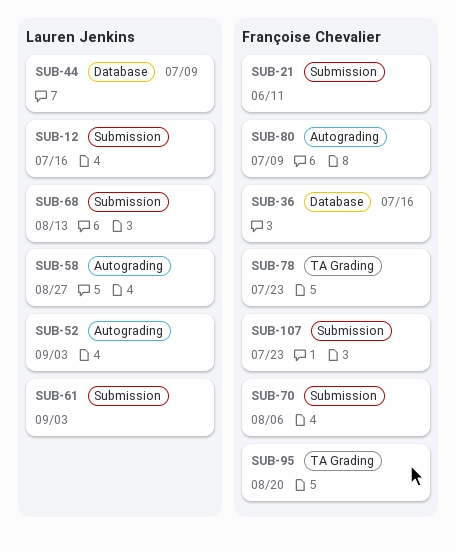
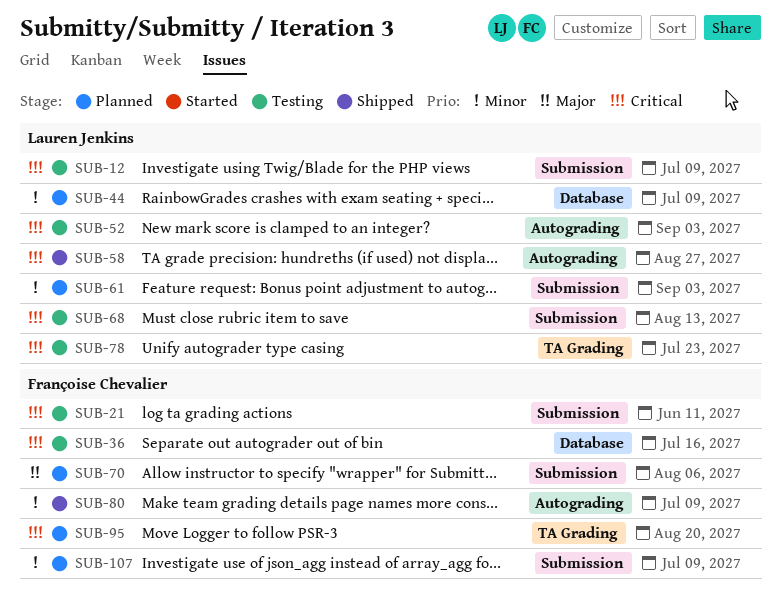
SUB-12, due: Jul 16 -> Jul 9
SUB-78, owner: Françoise Chevalier -> Lauren Jenkins
SUB-107, due: Jul 23 -> Jul 9

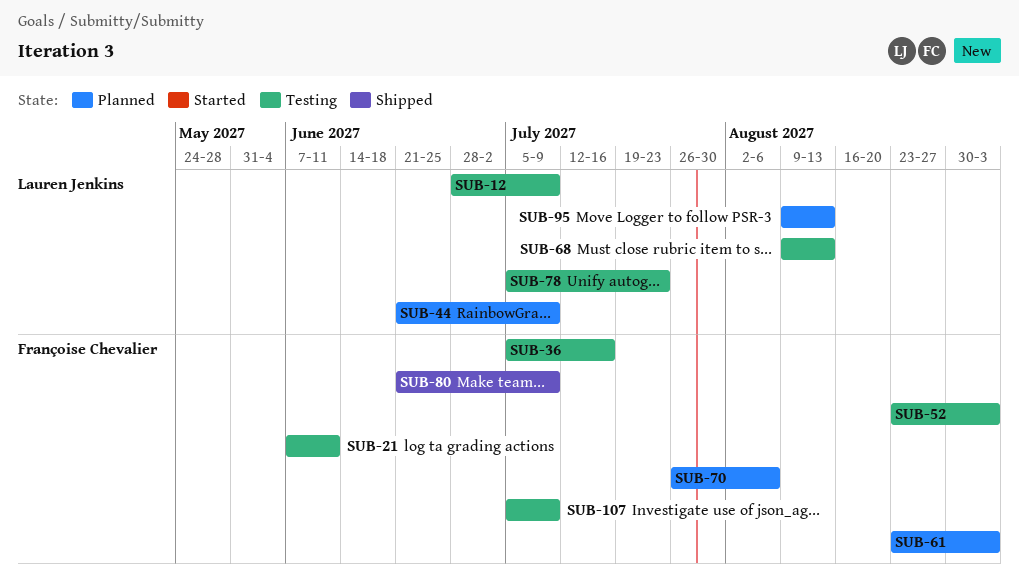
SUB-52, owner: Lauren Jenkins -> Françoise Chevalier
SUB-58: present -> none
SUB-61, owner: Lauren Jenkins -> Françoise Chevalier
SUB-95, owner: Françoise Chevalier -> Lauren Jenkins
SUB-95, due: Aug 20 -> Aug 13
SUB-107, status: Planned -> Testing

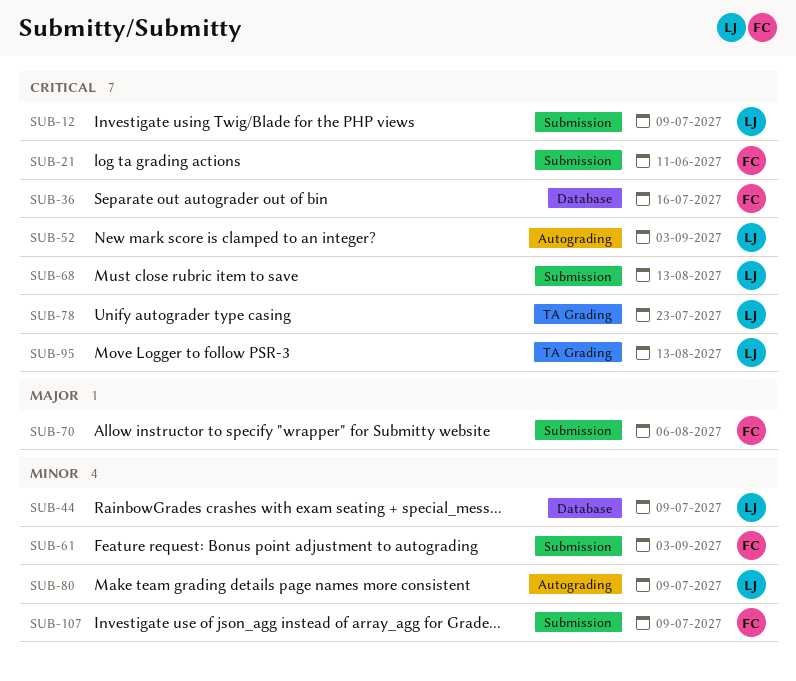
SUB-52, owner: Françoise Chevalier -> Lauren Jenkins
SUB-80, owner: Françoise Chevalier -> Lauren Jenkins

